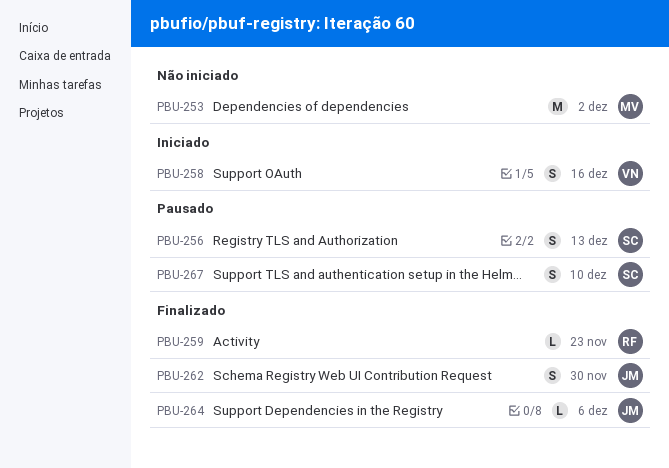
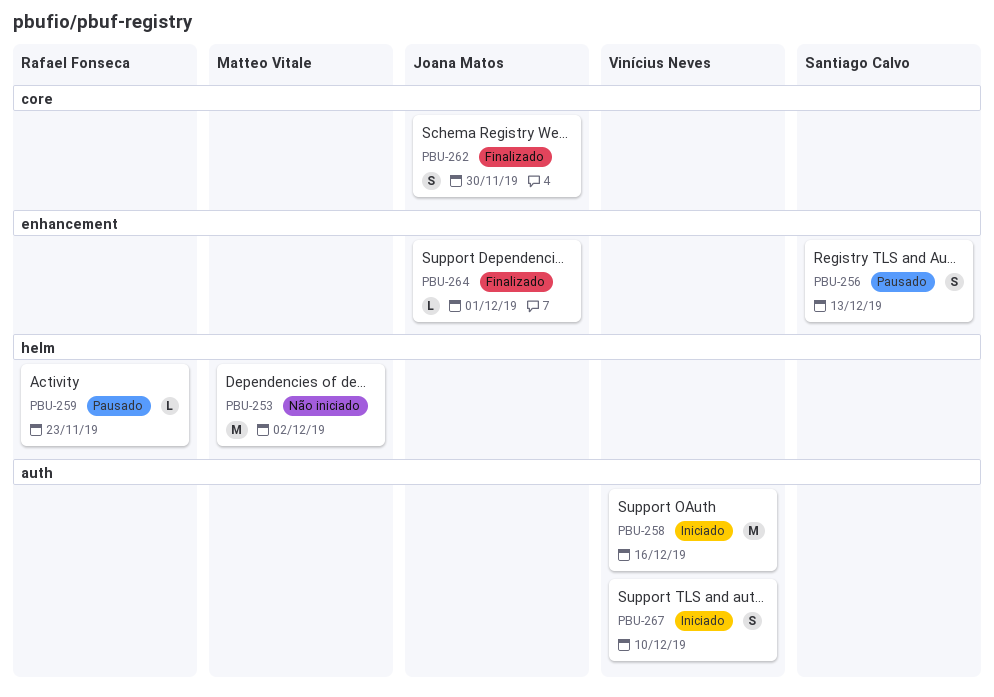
PBU-258, estimate: S -> M
PBU-259, status: Finalizado -> Pausado
PBU-264, due: Dec 6 -> Dec 1
PBU-267, status: Pausado -> Iniciado
PBU-267, owner: Santiago Calvo -> Vinícius Neves

